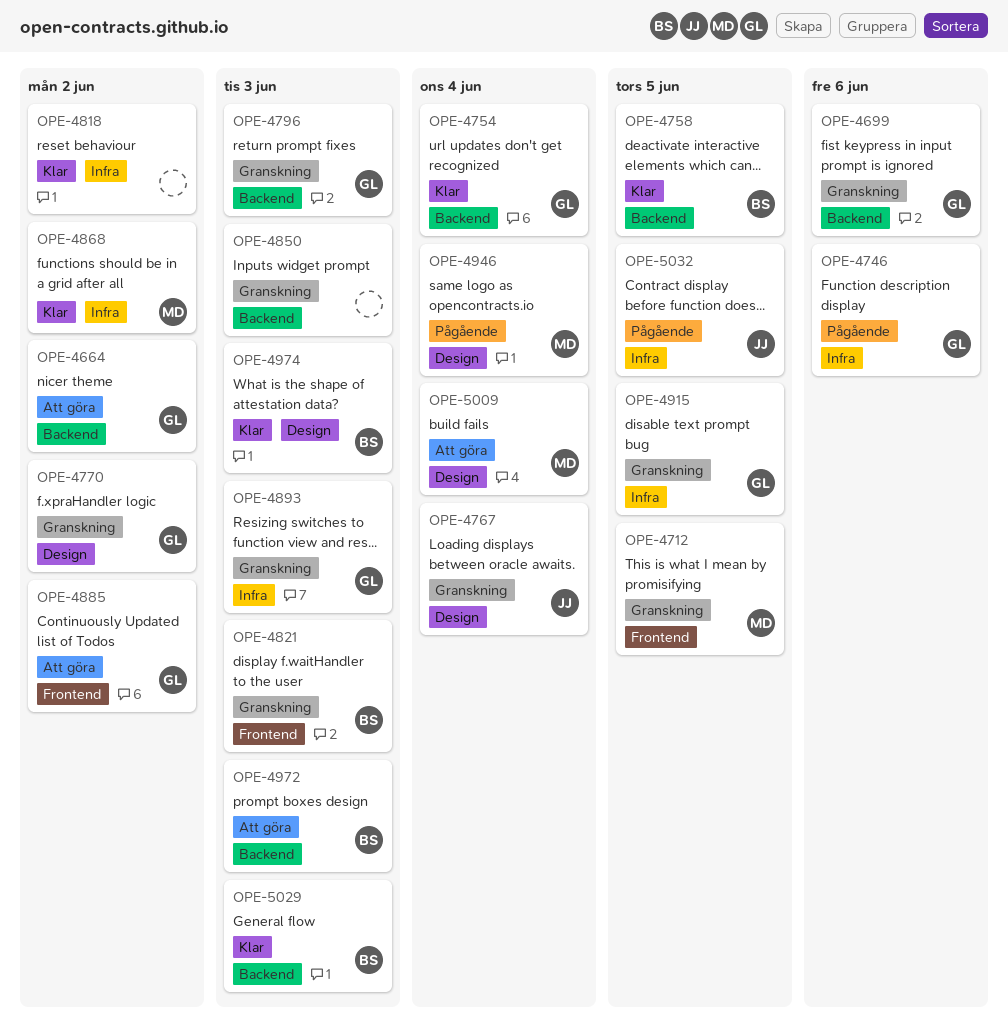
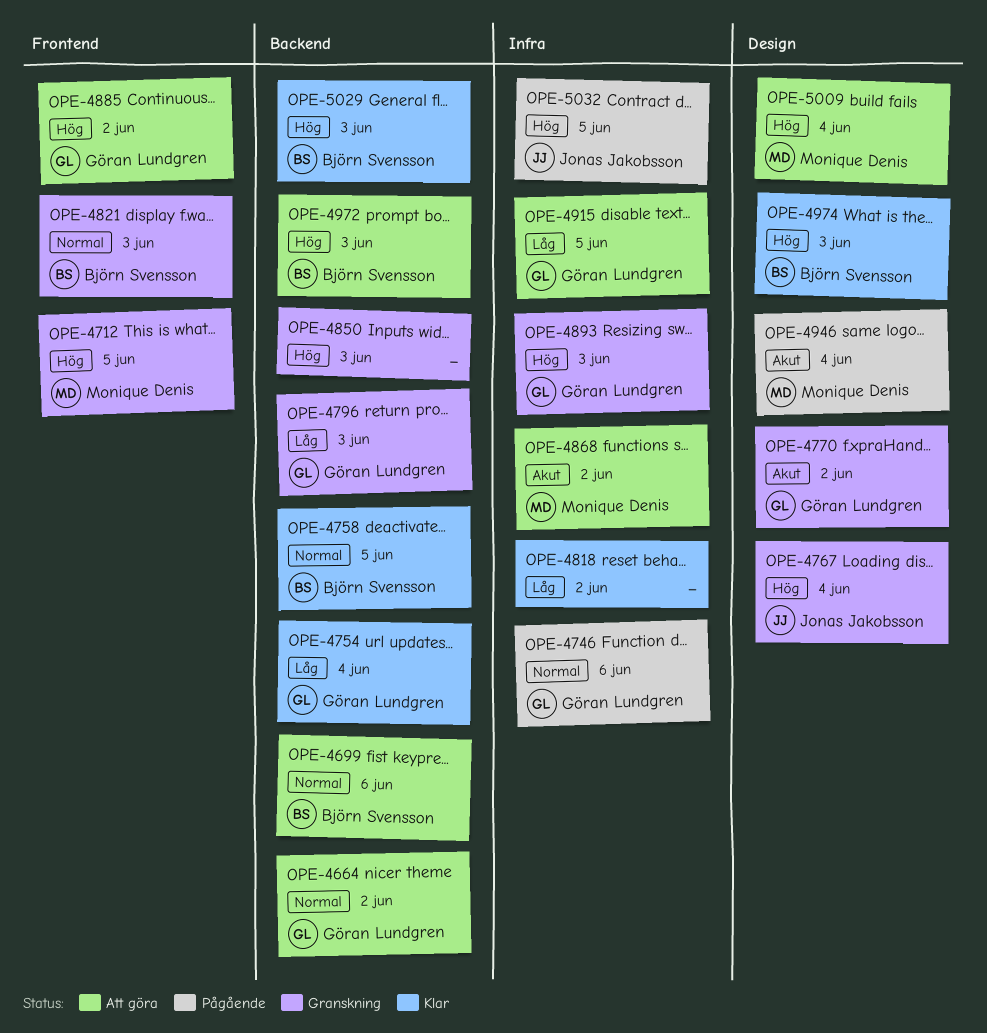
OPE-4699, status: Granskning -> Att göra
OPE-4699, owner: Göran Lundgren -> Björn Svensson
OPE-4868, status: Klar -> Att göra
OPE-4915, status: Granskning -> Att göra

